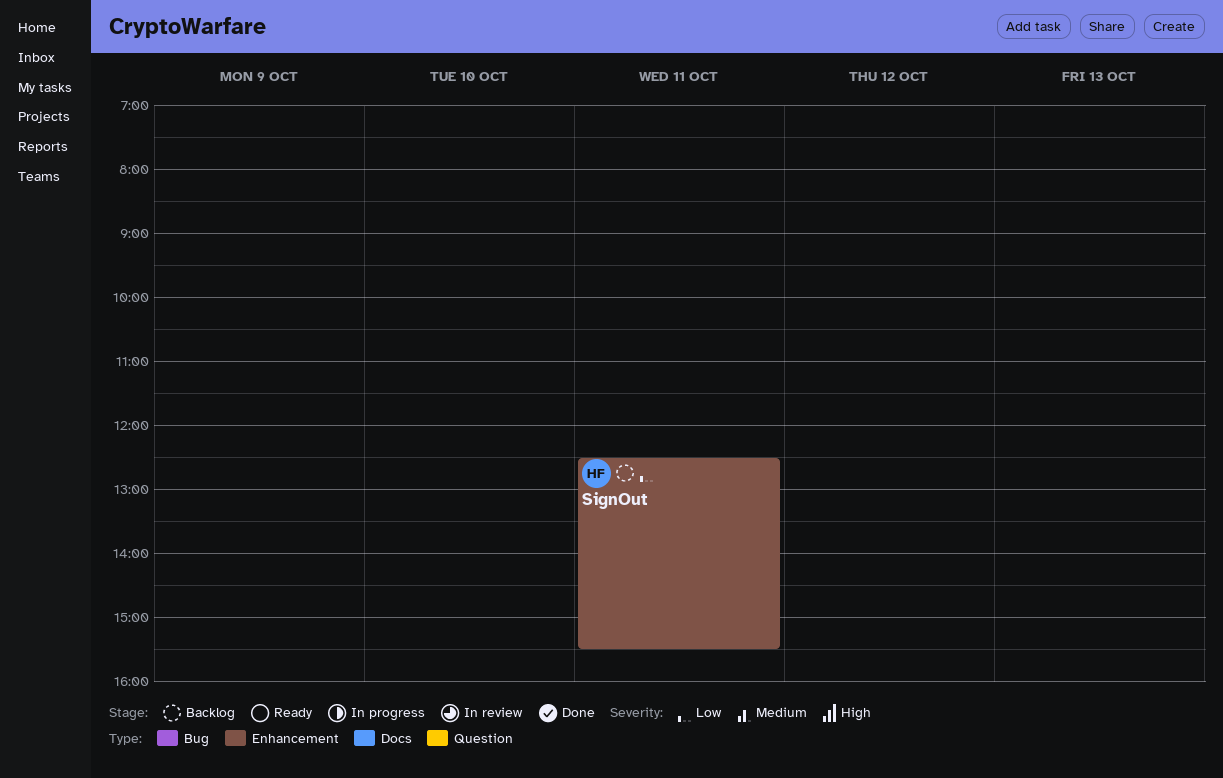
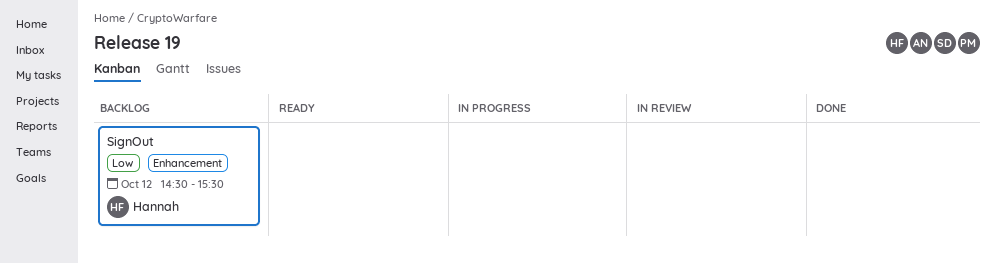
SignOut, day: Oct 11 -> Oct 12
SignOut, begins: 12:30 -> 14:30

